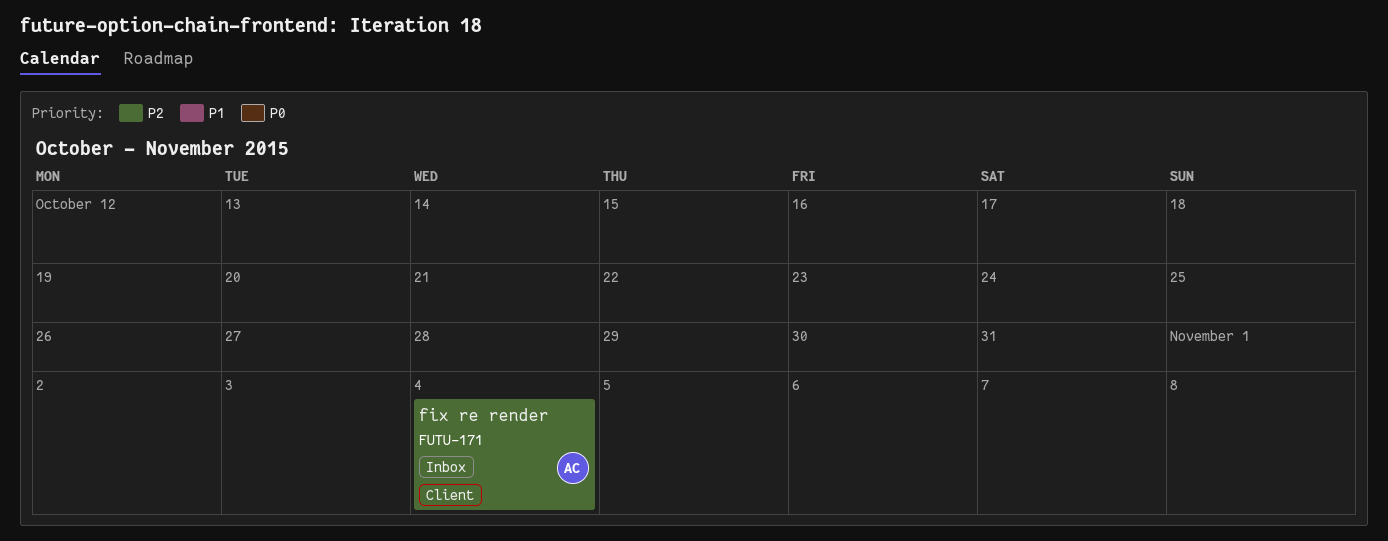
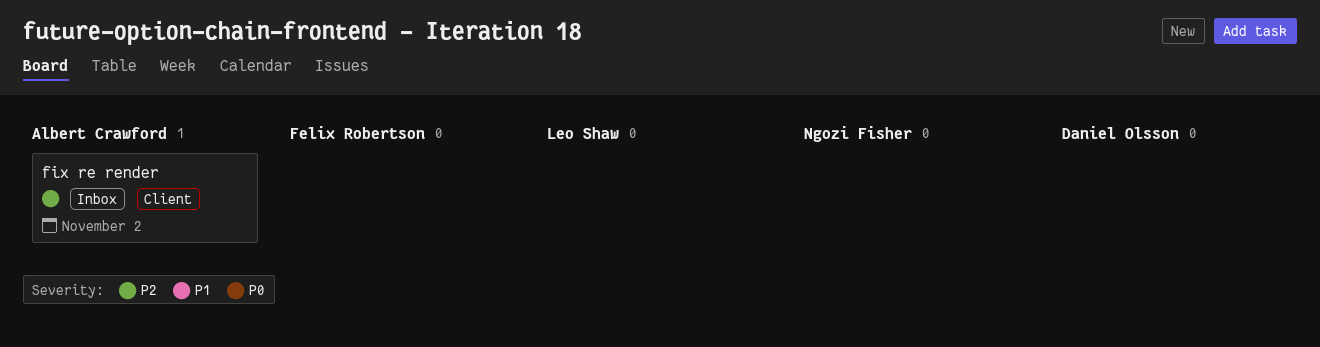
fix re render, due: Nov 4 -> Nov 2

